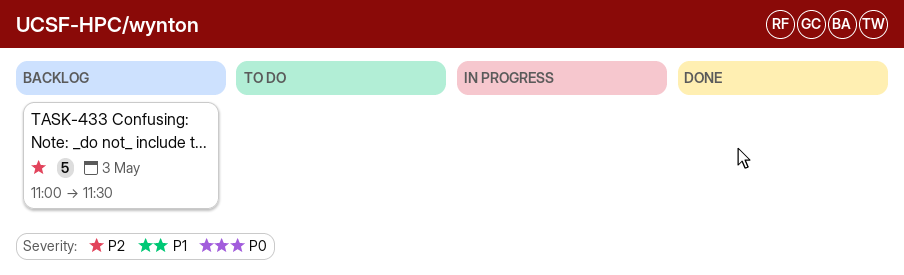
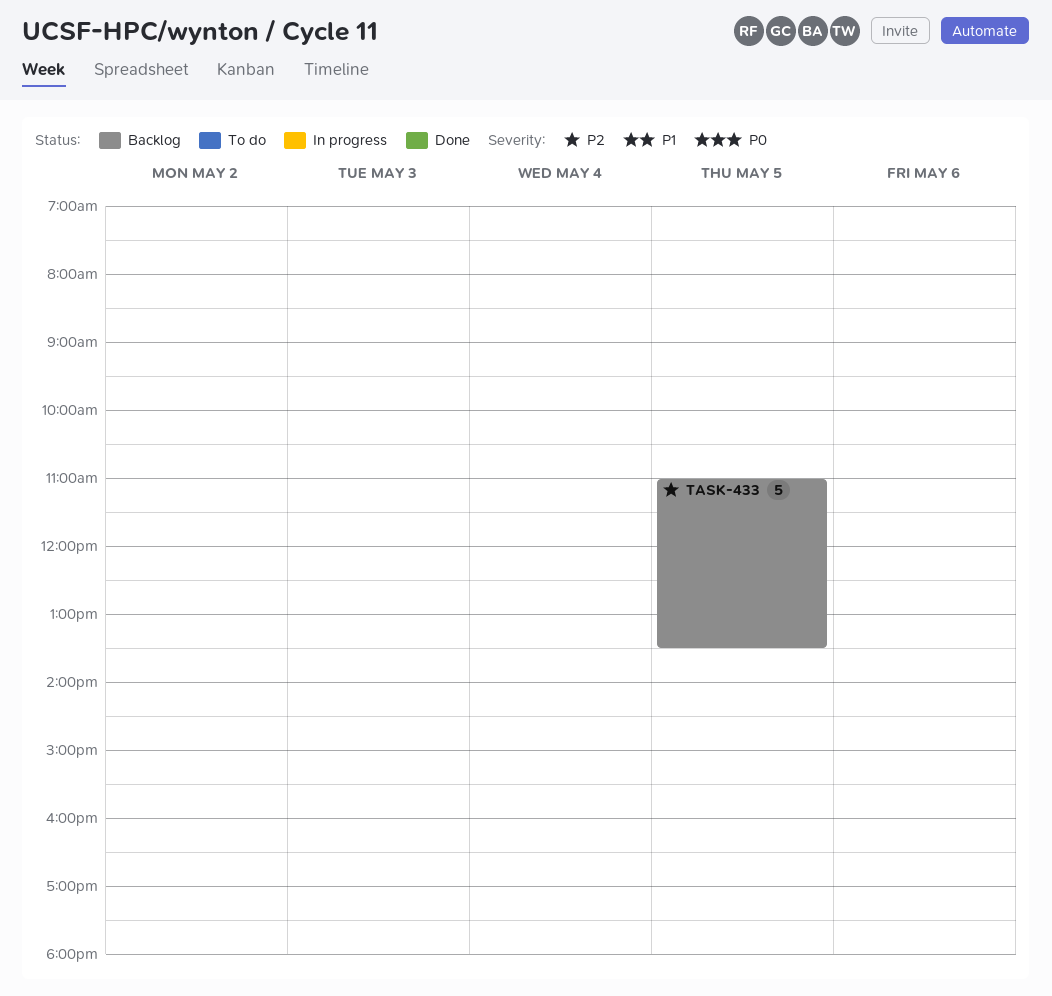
TASK-433, day: May 3 -> May 5
TASK-433, ends: 11:30 -> 13:30

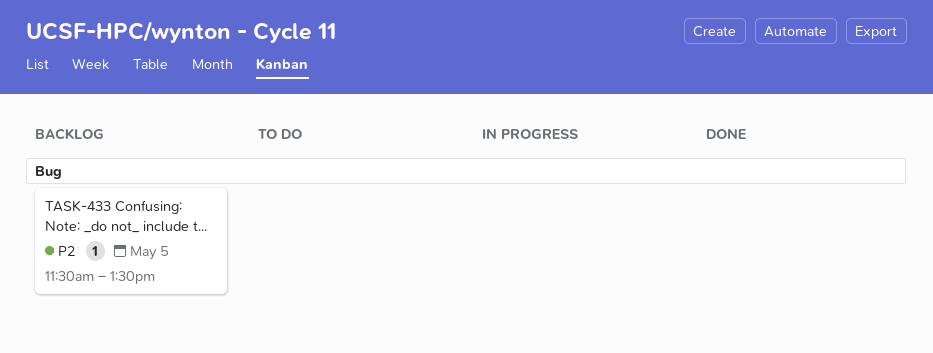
TASK-433, estimate: 5 -> 1
TASK-433, begins: 11:00 -> 11:30

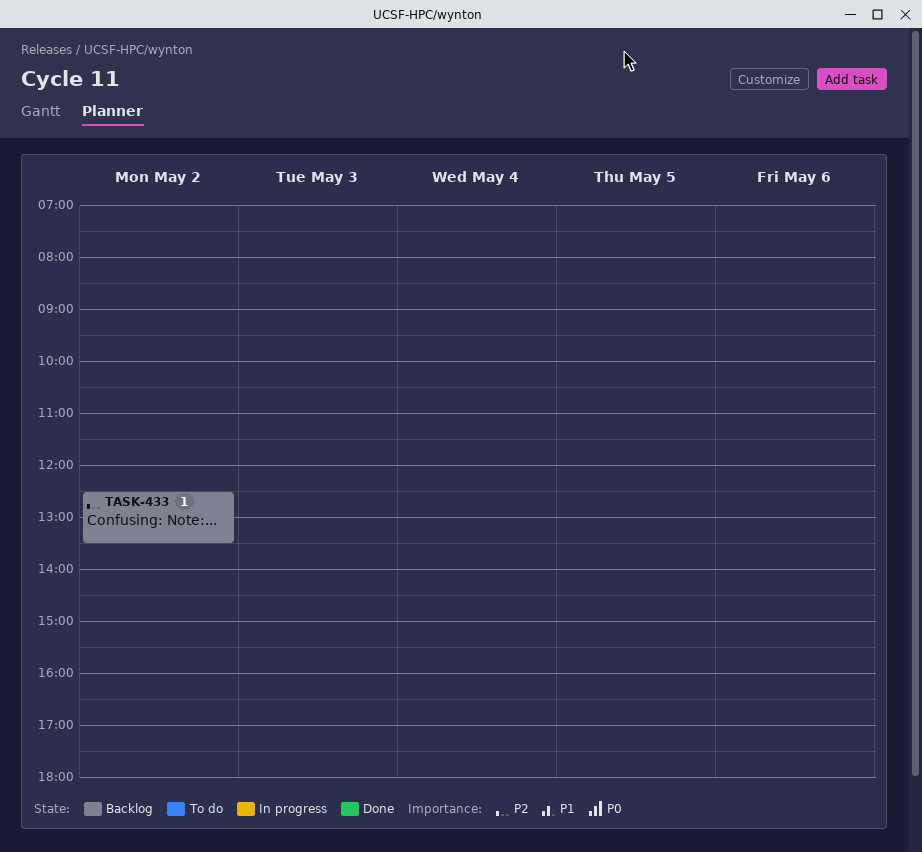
TASK-433, day: May 5 -> May 2
TASK-433, begins: 11:30 -> 12:30

